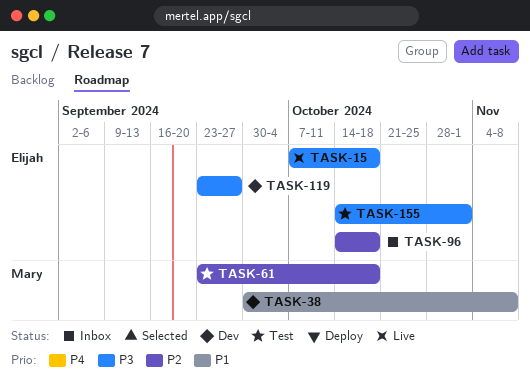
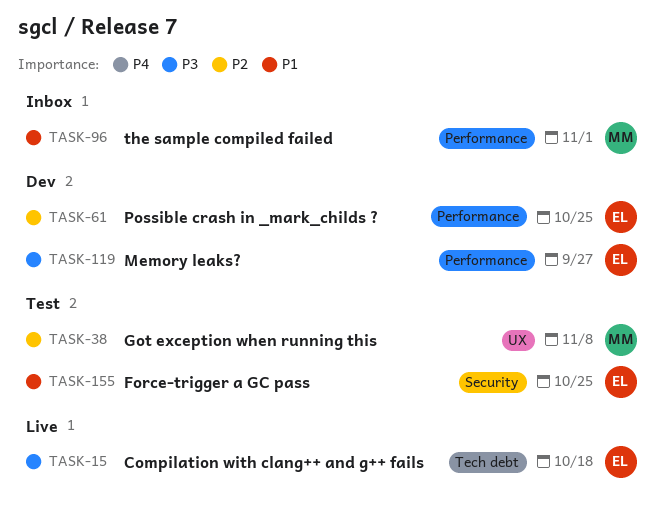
TASK-38, status: Dev -> Test
TASK-38, priority: P1 -> P2
TASK-61, status: Test -> Dev
TASK-61, owner: Mary -> Elijah
TASK-61, due: Oct 18 -> Oct 25
TASK-96, owner: Elijah -> Mary
TASK-96, priority: P2 -> P1
TASK-96, due: Oct 18 -> Nov 1
TASK-155, priority: P3 -> P1
TASK-155, due: Nov 1 -> Oct 25

